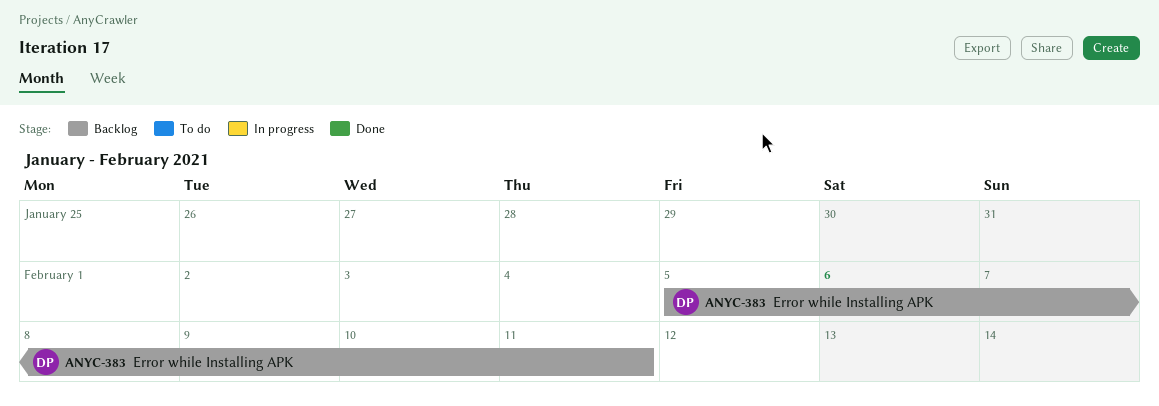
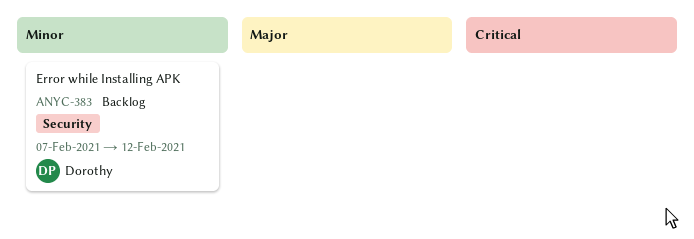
ANYC-383, start: Feb 5 -> Feb 7
ANYC-383, due: Feb 11 -> Feb 12

